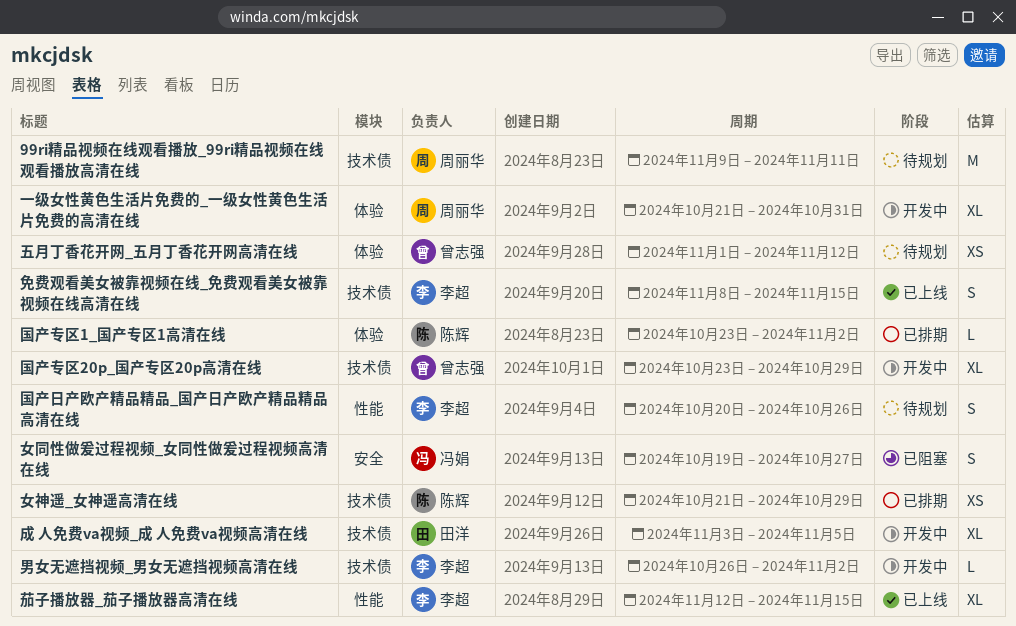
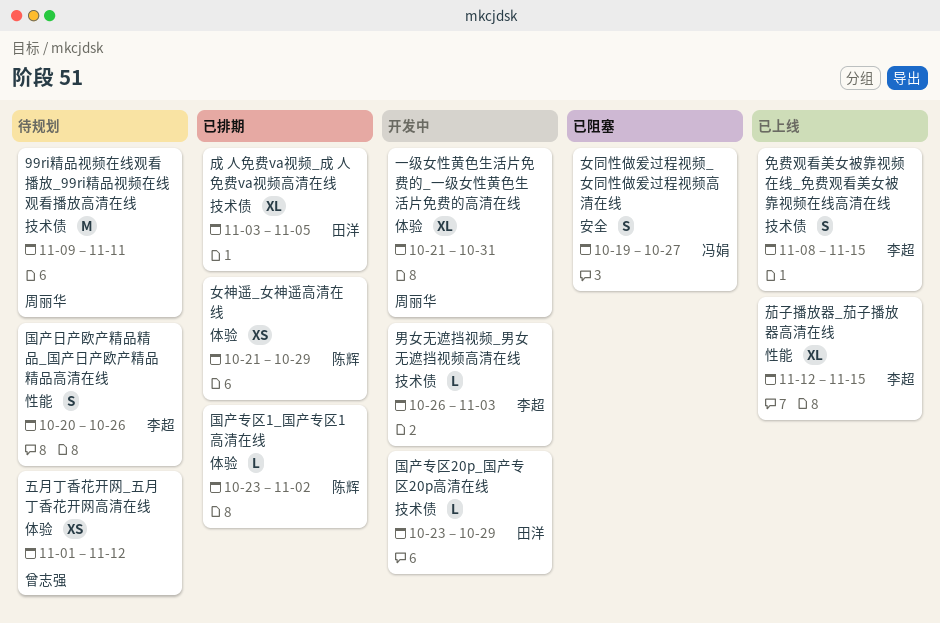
国产专区20p_国产专区20p高清在线, owner: 曾志强 -> 田洋
国产专区20p_国产专区20p高清在线, estimate: XL -> L
女神遥_女神遥高清在线, label: 技术债 -> 体验
成 人免费va视频_成 人免费va视频高清在线, status: 开发中 -> 已排期
男女无遮挡视频_男女无遮挡视频高清在线, due: Nov 2 -> Nov 3

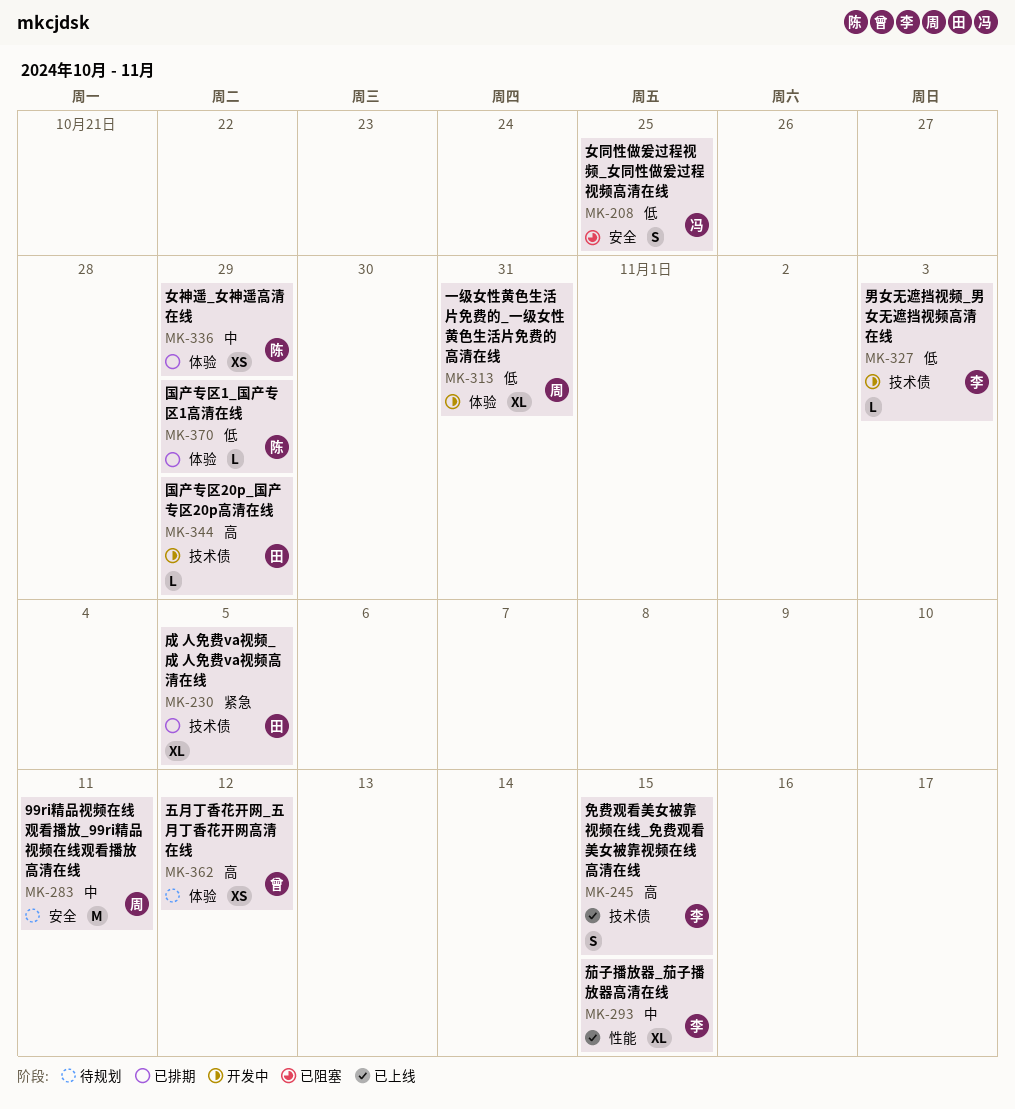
99ri精品视频在线观看播放_99ri精品视频在线观看播放高清在线, label: 技术债 -> 安全
国产专区1_国产专区1高清在线, due: Nov 2 -> Oct 29
国产日产欧产精品精品_国产日产欧产精品精品高清在线: present -> none
女同性做爰过程视频_女同性做爰过程视频高清在线, due: Oct 27 -> Oct 25

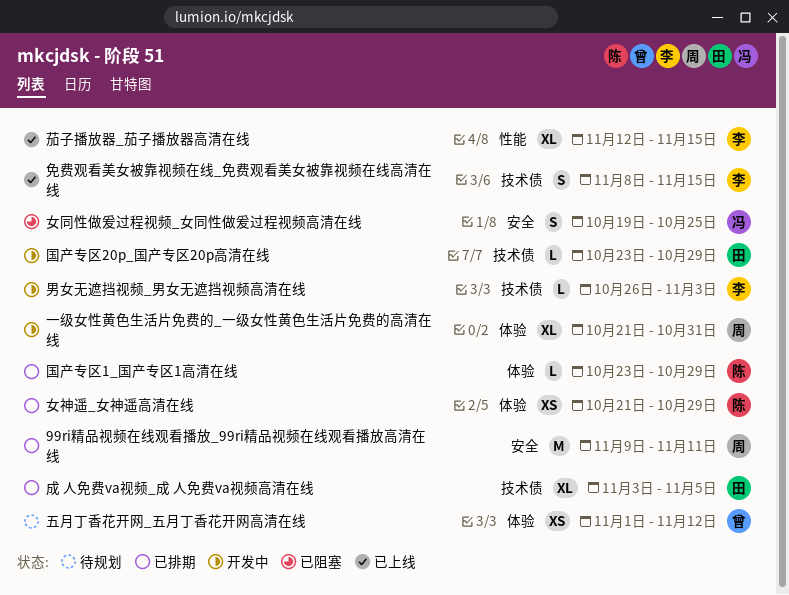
99ri精品视频在线观看播放_99ri精品视频在线观看播放高清在线, status: 待规划 -> 已排期

